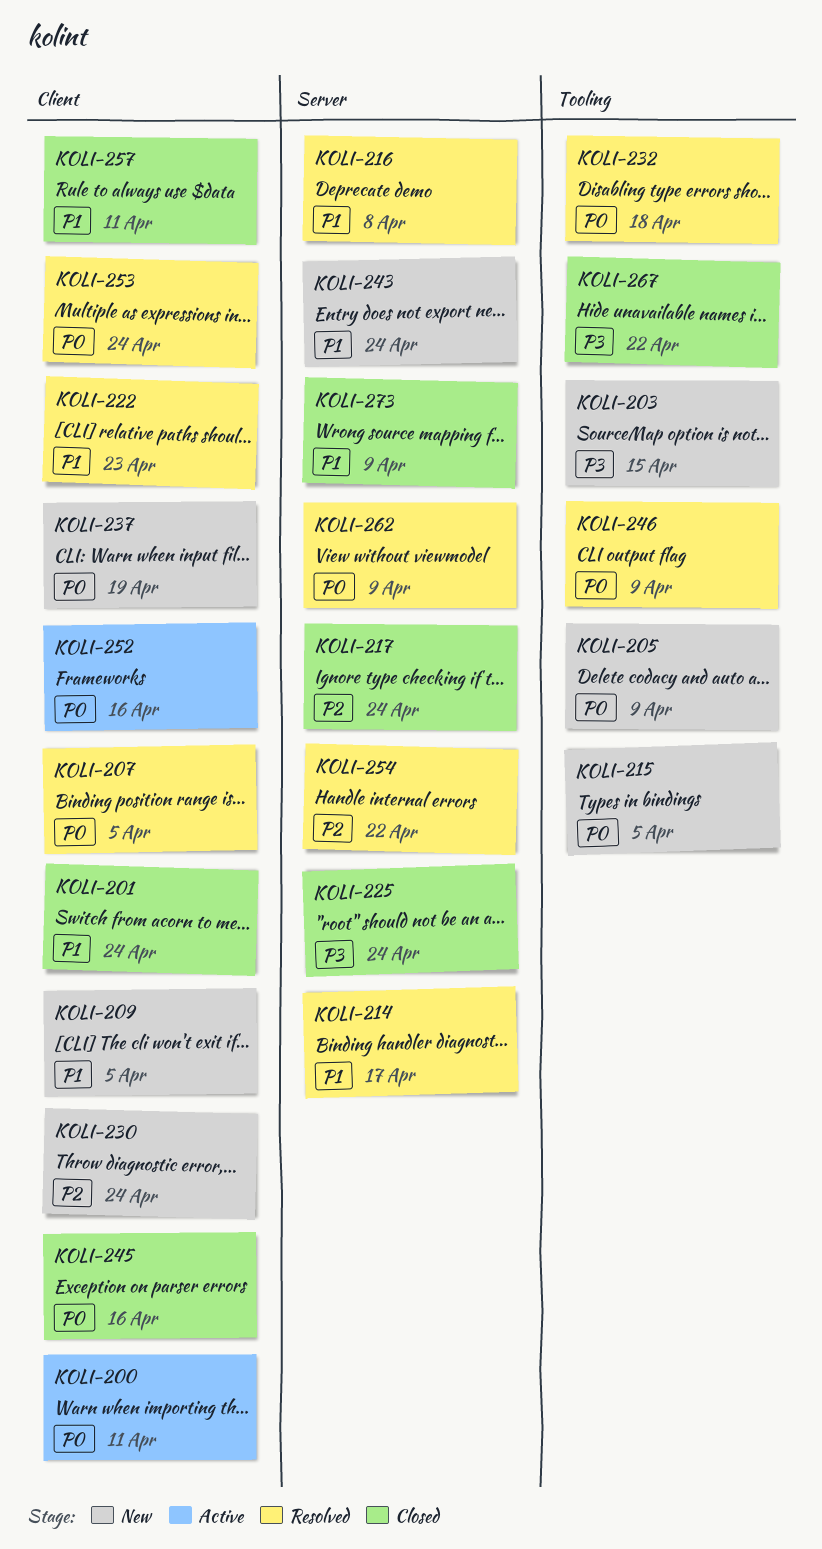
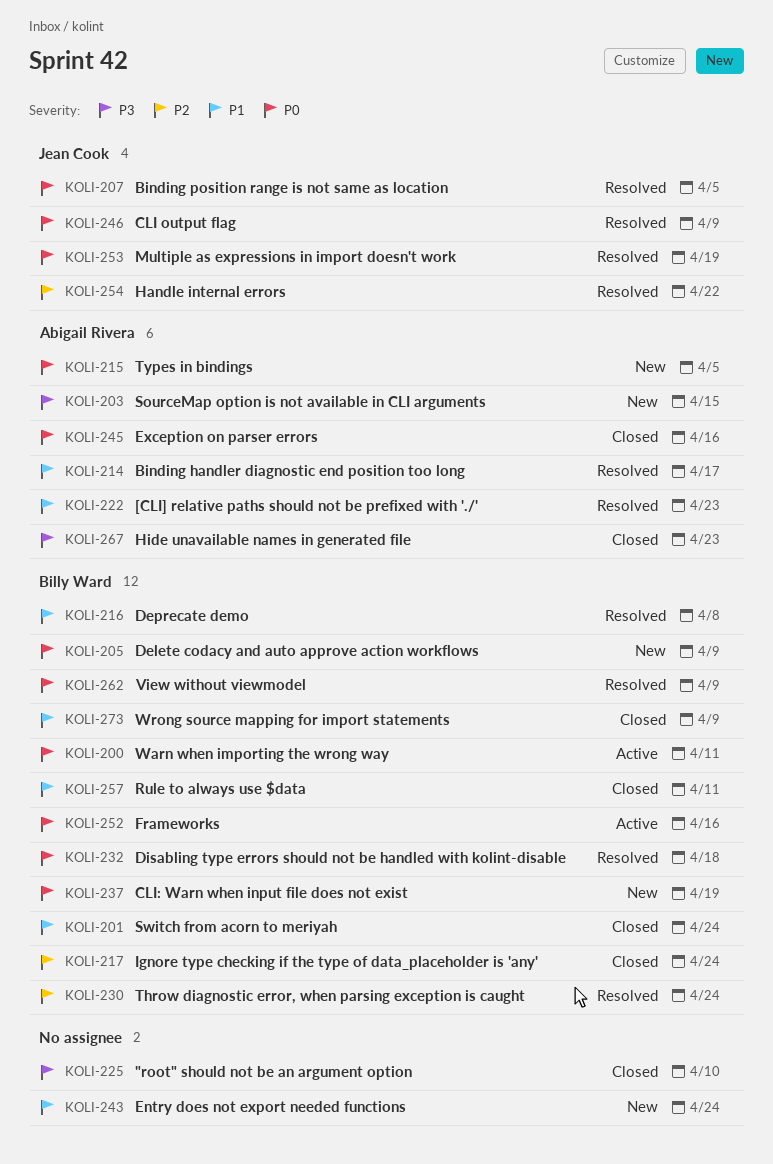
KOLI-209: present -> none
KOLI-225, due: Apr 24 -> Apr 10
KOLI-230, status: New -> Resolved
KOLI-253, due: Apr 24 -> Apr 19
KOLI-267, due: Apr 22 -> Apr 23

